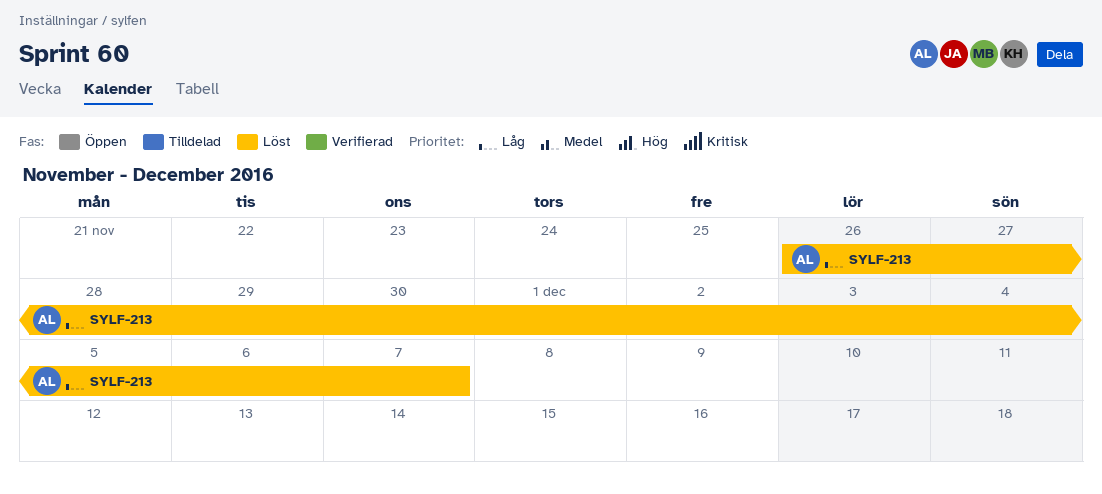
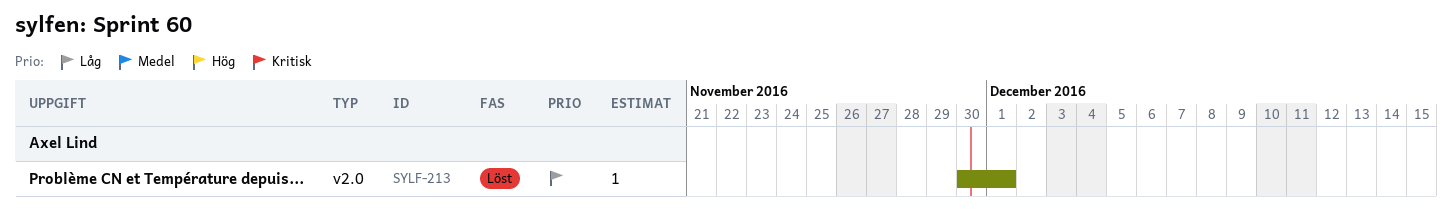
SYLF-213, start: Nov 26 -> Nov 30
SYLF-213, due: Dec 7 -> Dec 1

